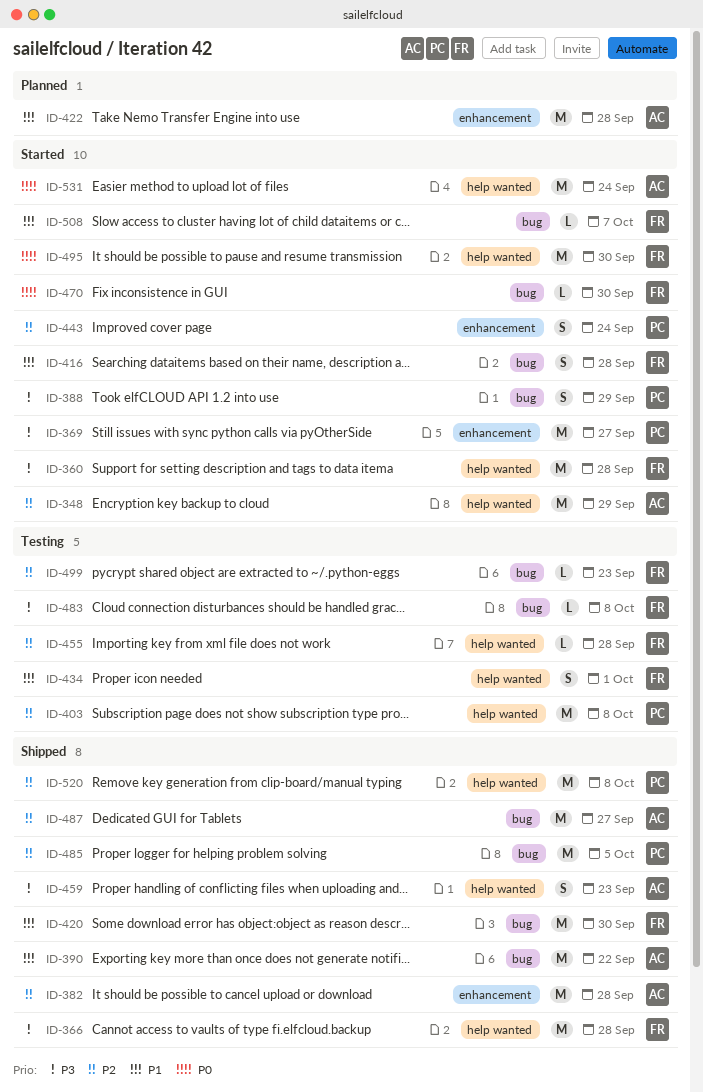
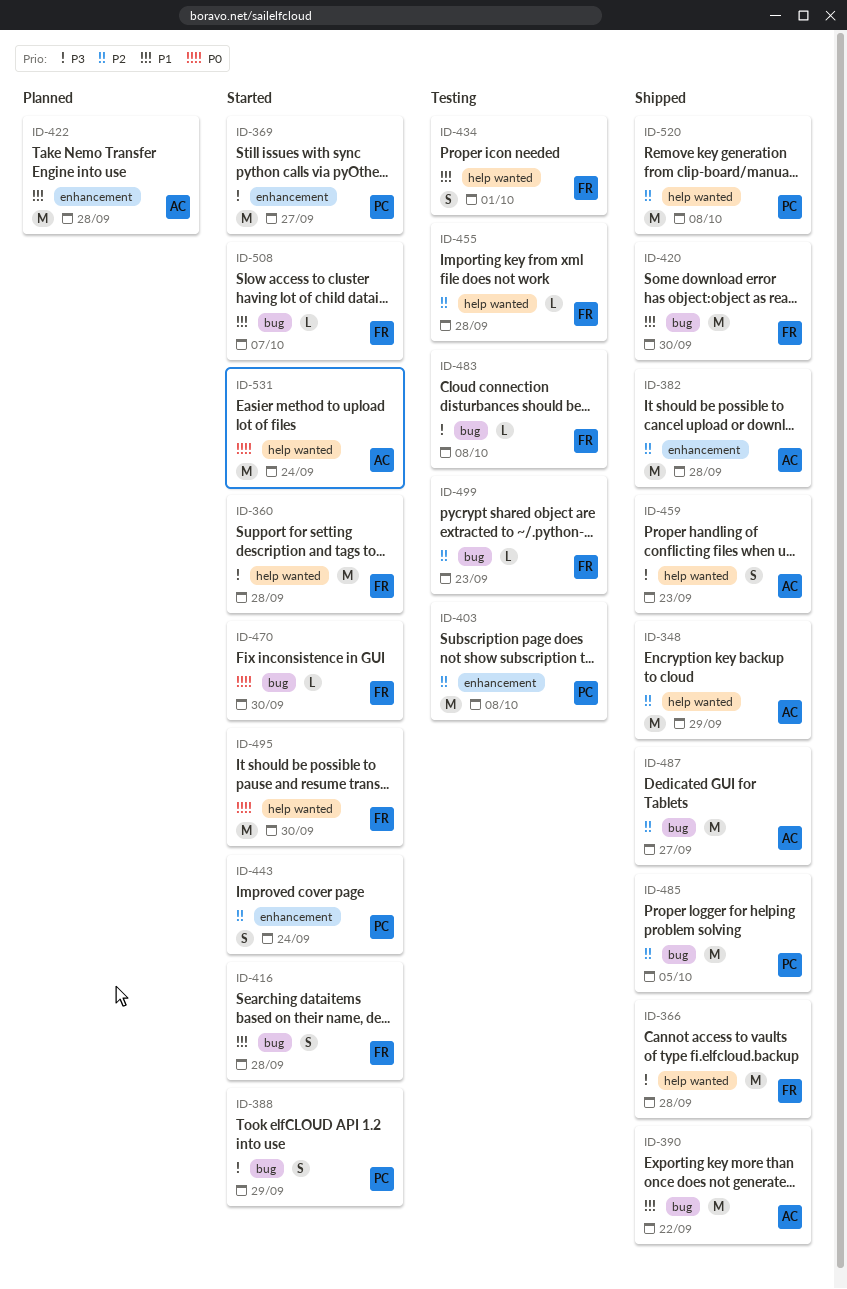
ID-348, status: Started -> Shipped
ID-403, label: help wanted -> enhancement

